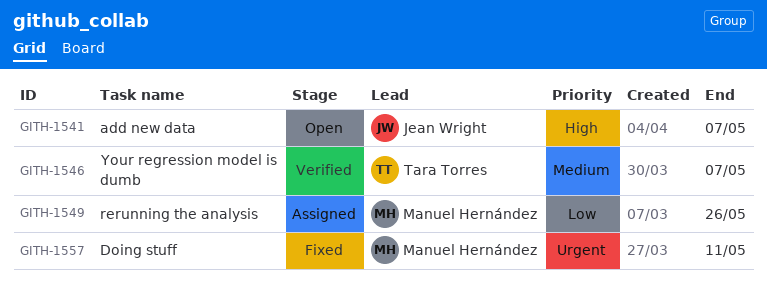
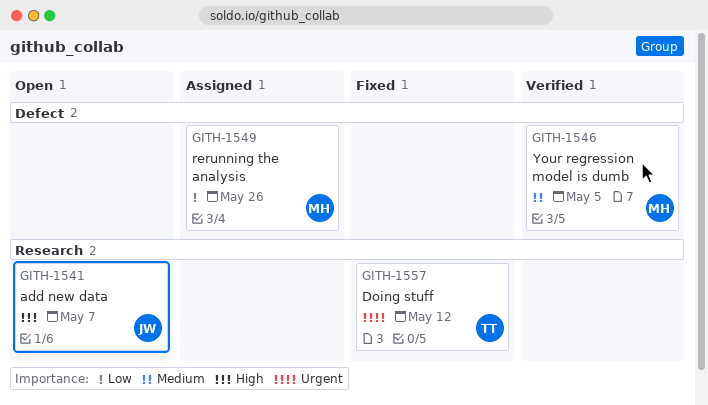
GITH-1546, owner: Tara Torres -> Manuel Hernández
GITH-1546, due: May 7 -> May 5
GITH-1557, owner: Manuel Hernández -> Tara Torres
GITH-1557, due: May 11 -> May 12

